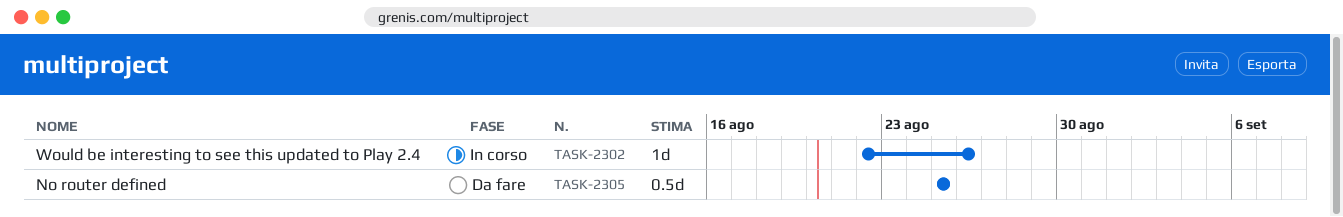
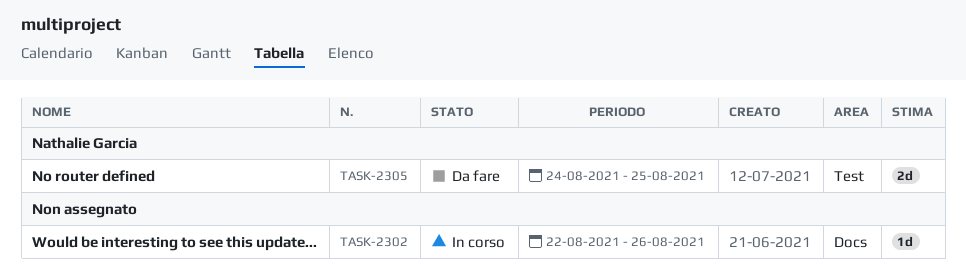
TASK-2305, estimate: 0.5d -> 2d
TASK-2305, start: Aug 25 -> Aug 24

